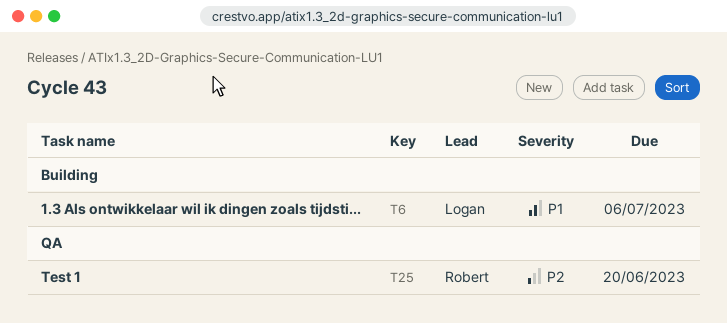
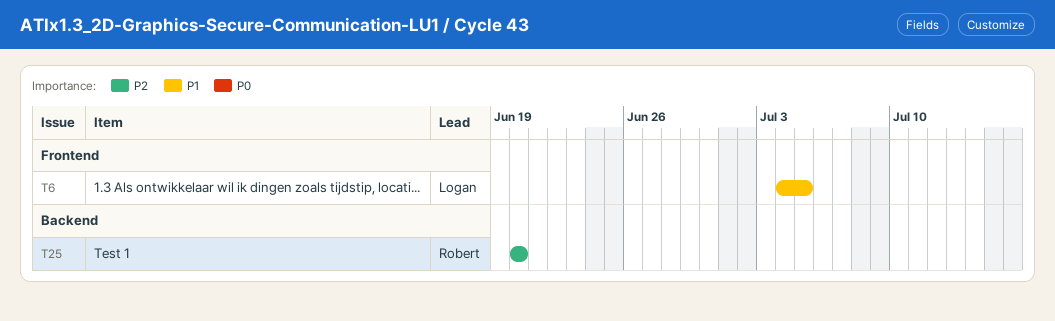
T6, due: Jul 6 -> Jul 5

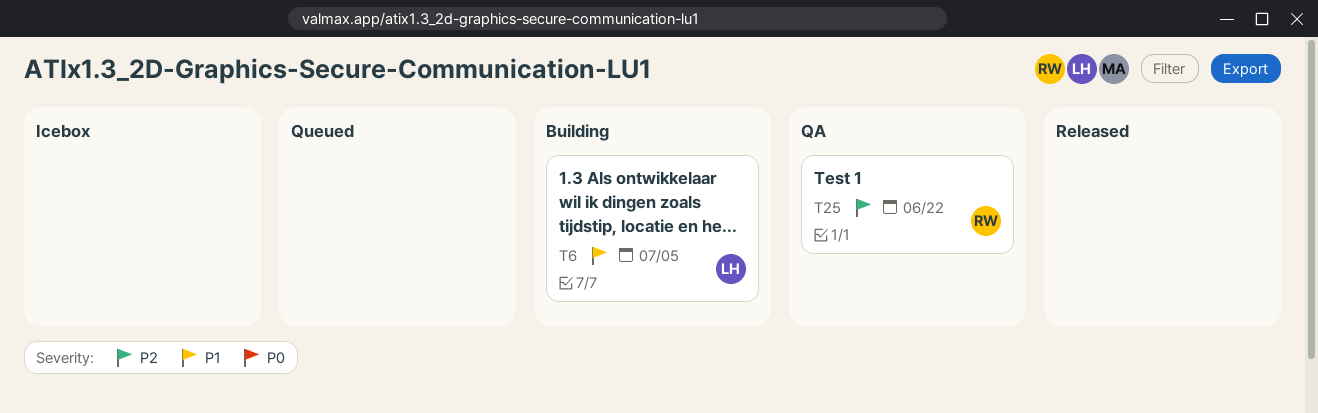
T25, due: Jun 20 -> Jun 22

